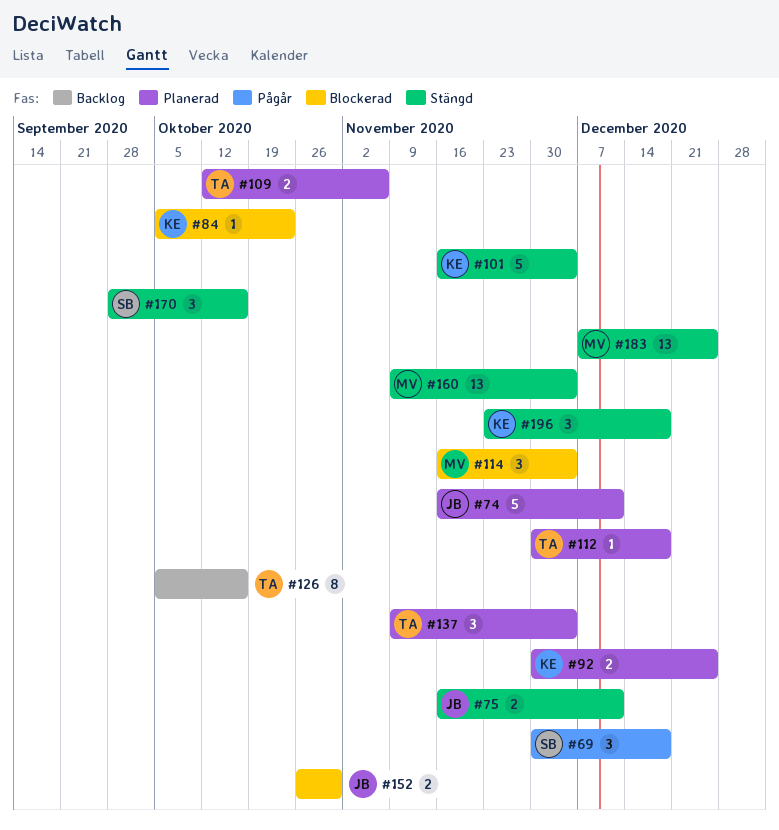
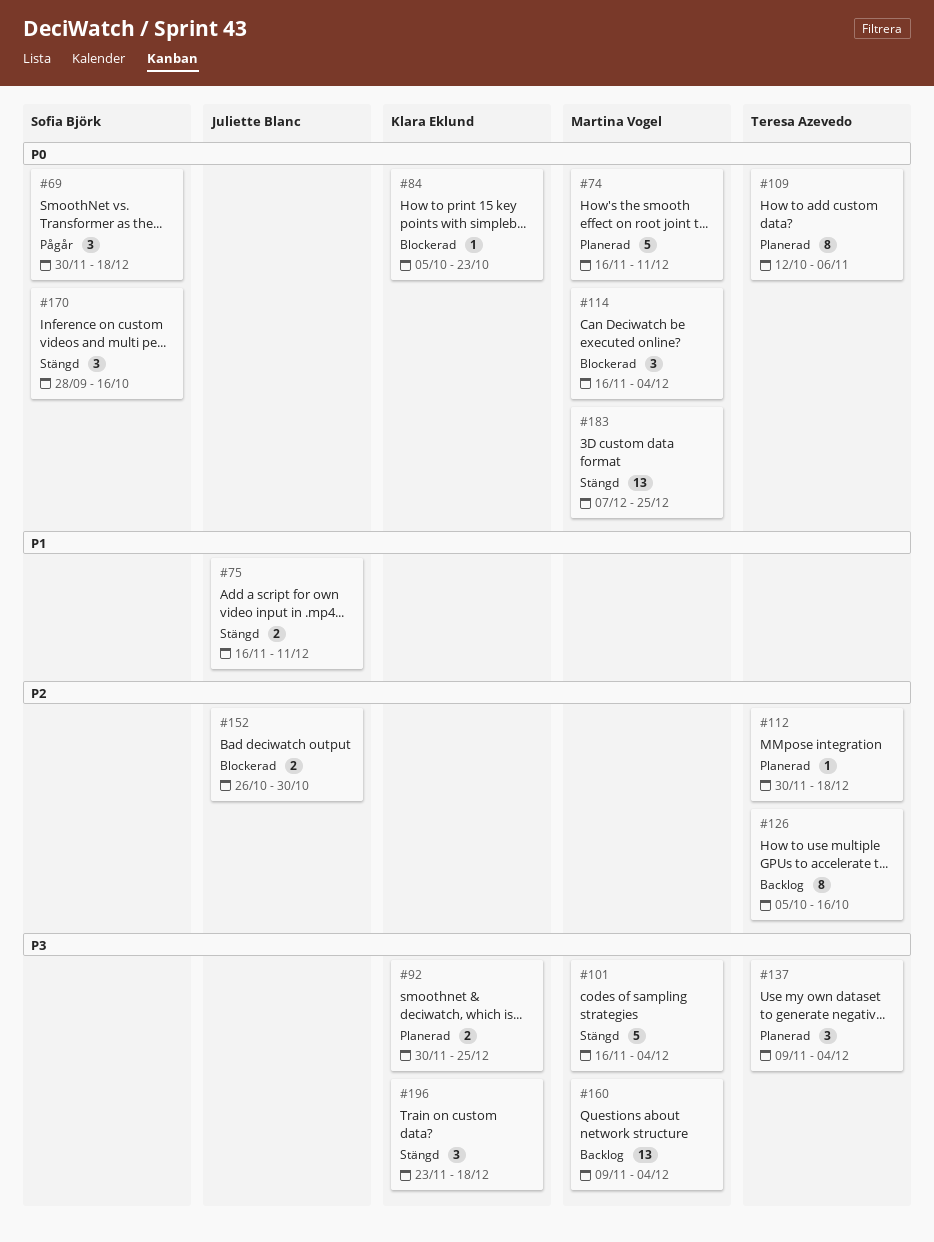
#74, owner: Juliette Blanc -> Martina Vogel
#101, owner: Klara Eklund -> Martina Vogel
#109, estimate: 2 -> 8
#160, status: Stängd -> Backlog

